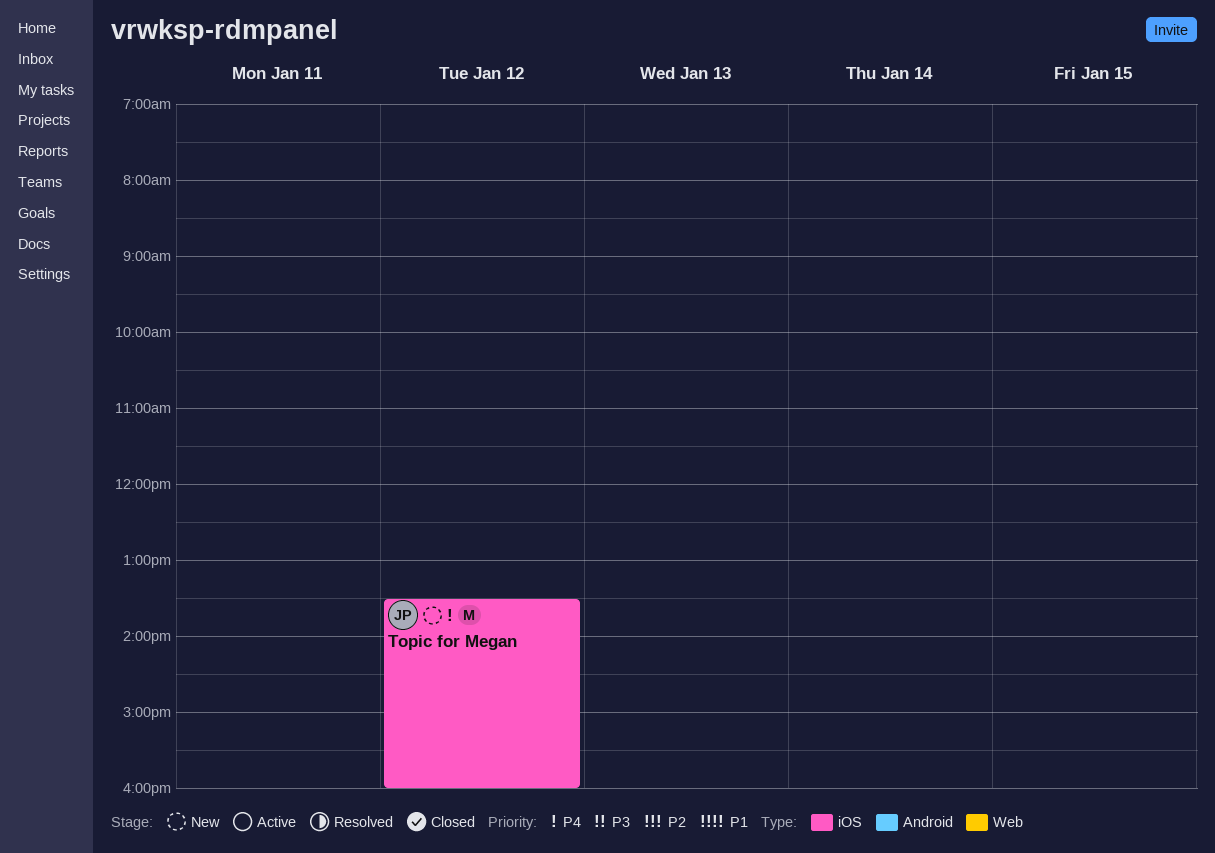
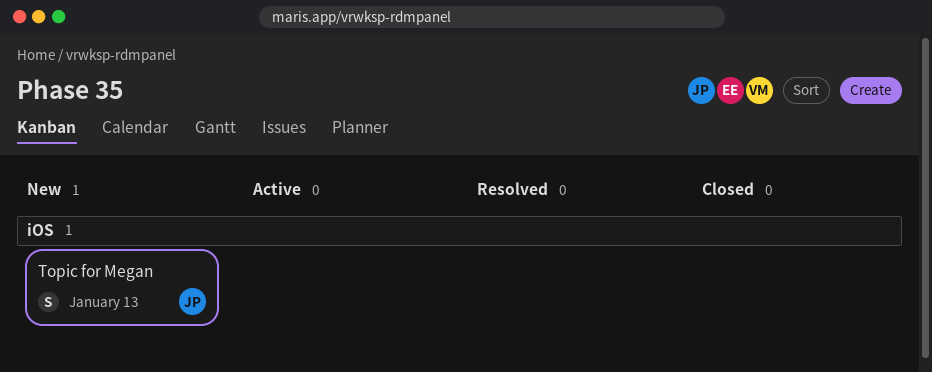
Topic for Megan, estimate: M -> S
Topic for Megan, day: Jan 12 -> Jan 13

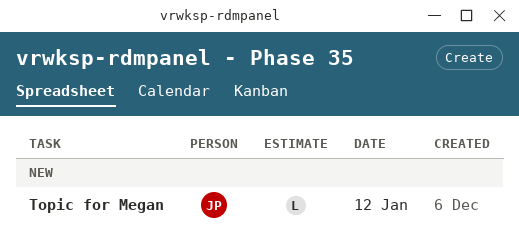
Topic for Megan, estimate: S -> L
Topic for Megan, day: Jan 13 -> Jan 12

